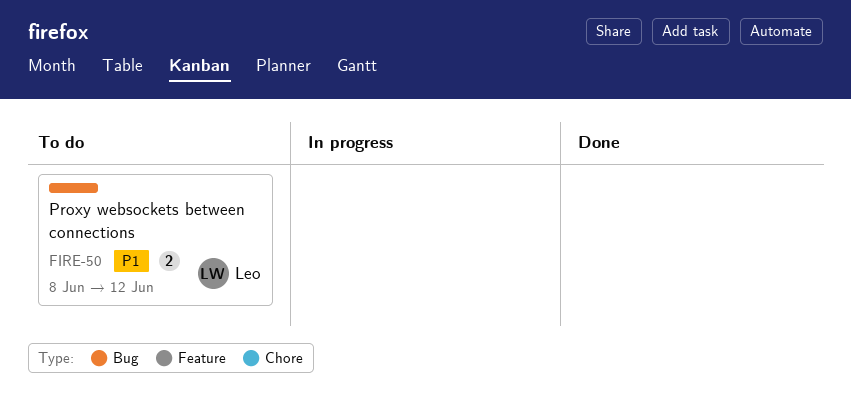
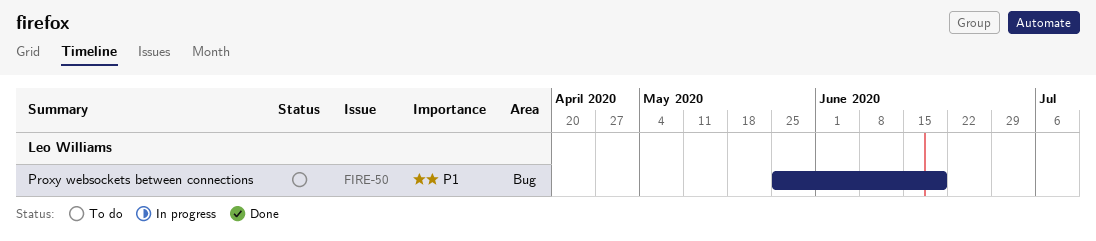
FIRE-50, start: Jun 8 -> May 25
FIRE-50, due: Jun 12 -> Jun 19

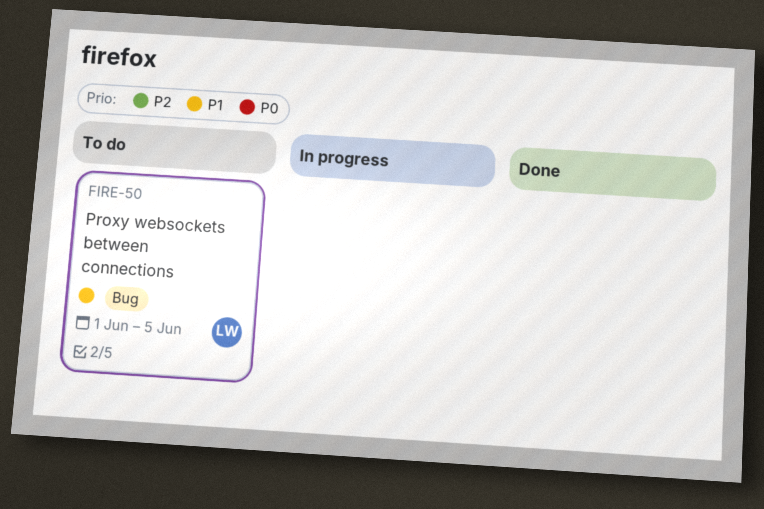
FIRE-50, start: May 25 -> Jun 1
FIRE-50, due: Jun 19 -> Jun 5

